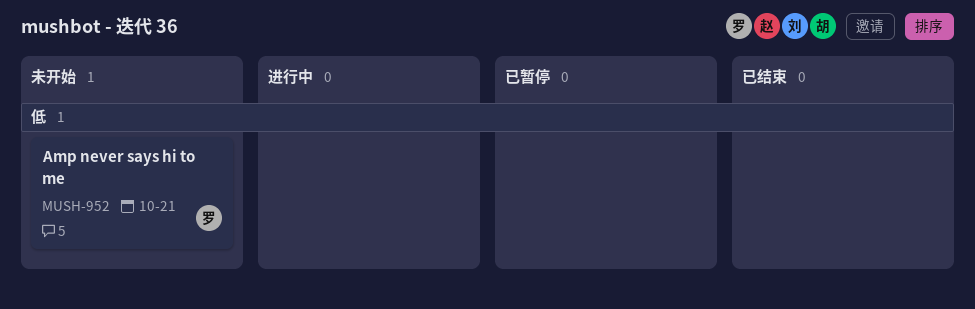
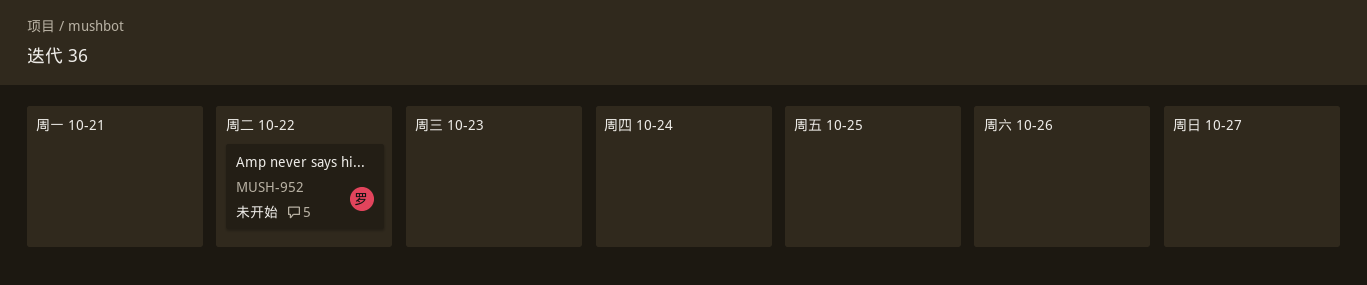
MUSH-952, due: Oct 21 -> Oct 22

